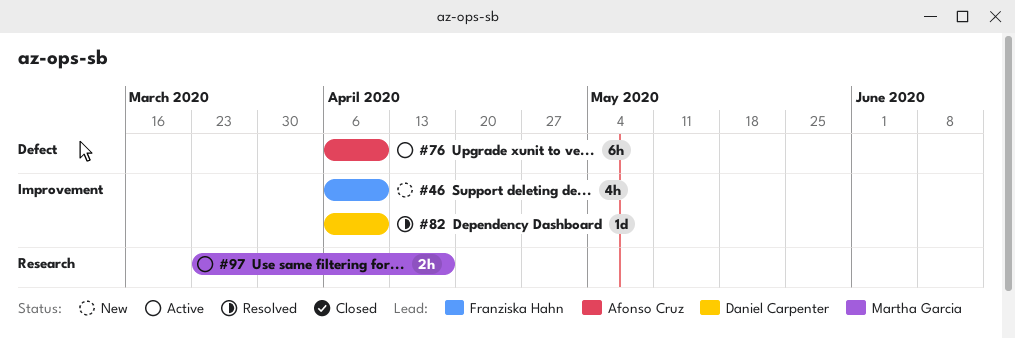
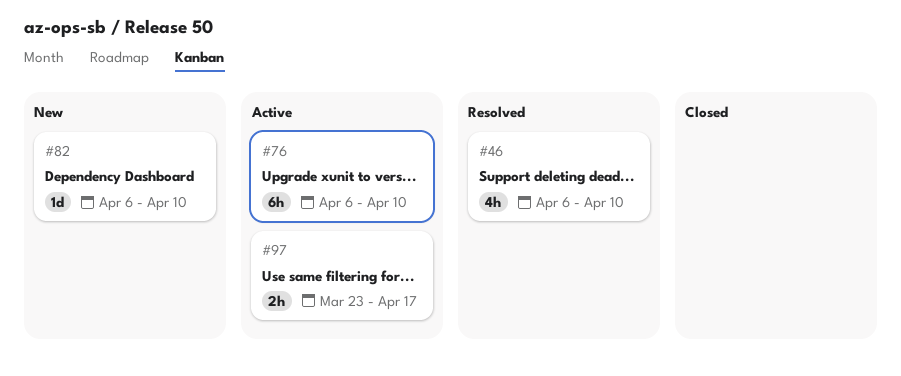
#46, status: New -> Resolved
#82, status: Resolved -> New

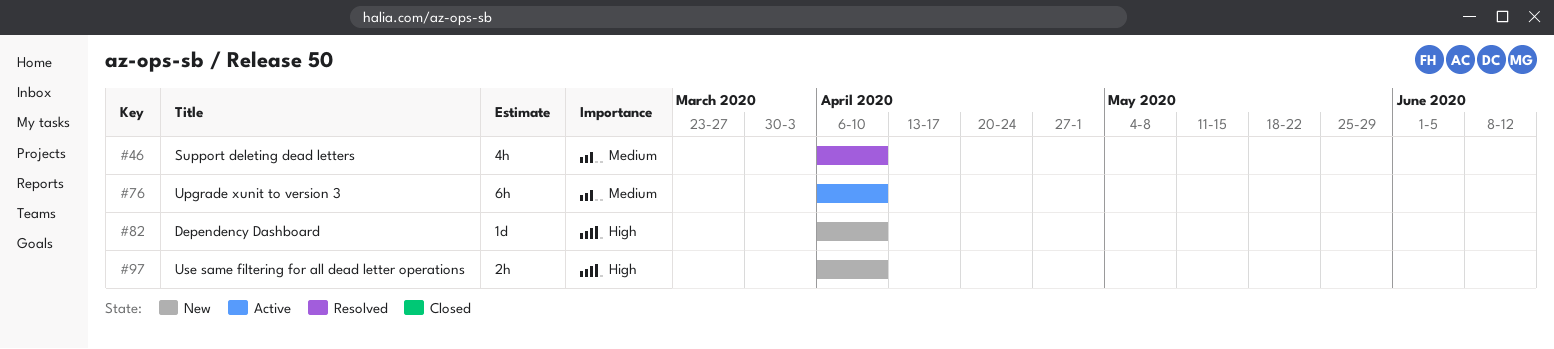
#97, status: Active -> New
#97, start: Mar 23 -> Apr 6
#97, due: Apr 17 -> Apr 10

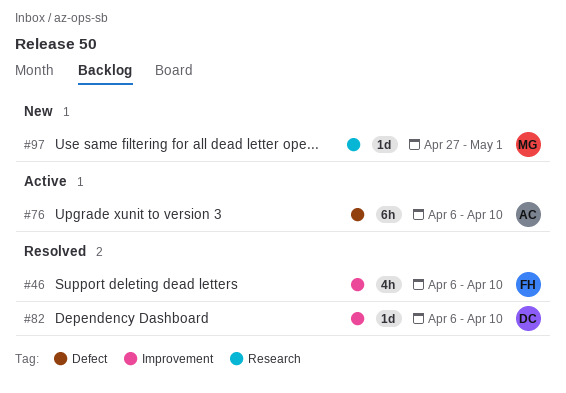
#82, status: New -> Resolved
#97, estimate: 2h -> 1d
#97, start: Apr 6 -> Apr 27
#97, due: Apr 10 -> May 1

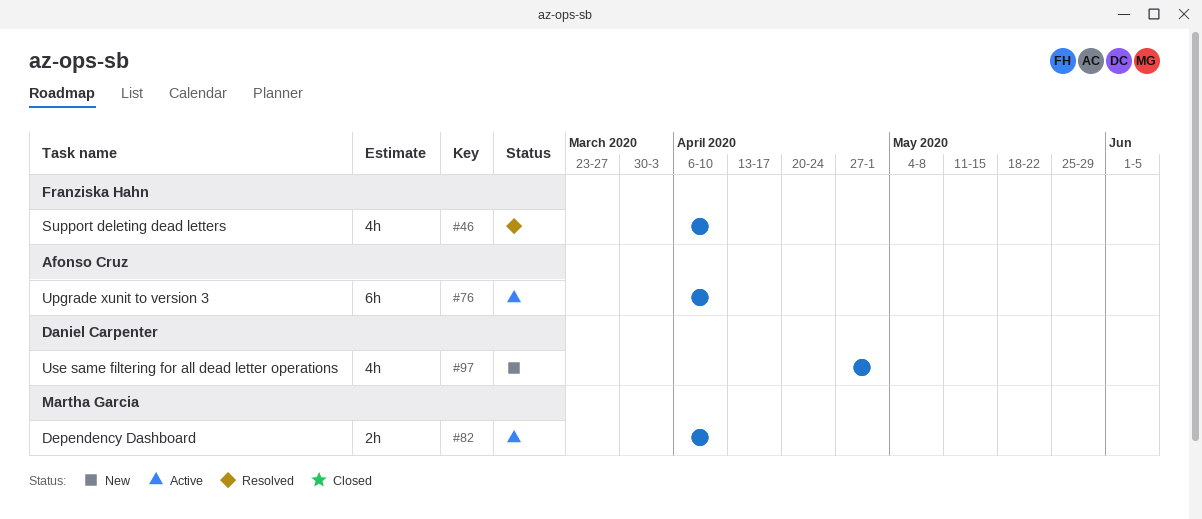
#82, status: Resolved -> Active
#82, owner: Daniel Carpenter -> Martha Garcia
#82, estimate: 1d -> 2h
#97, owner: Martha Garcia -> Daniel Carpenter
#97, estimate: 1d -> 4h

